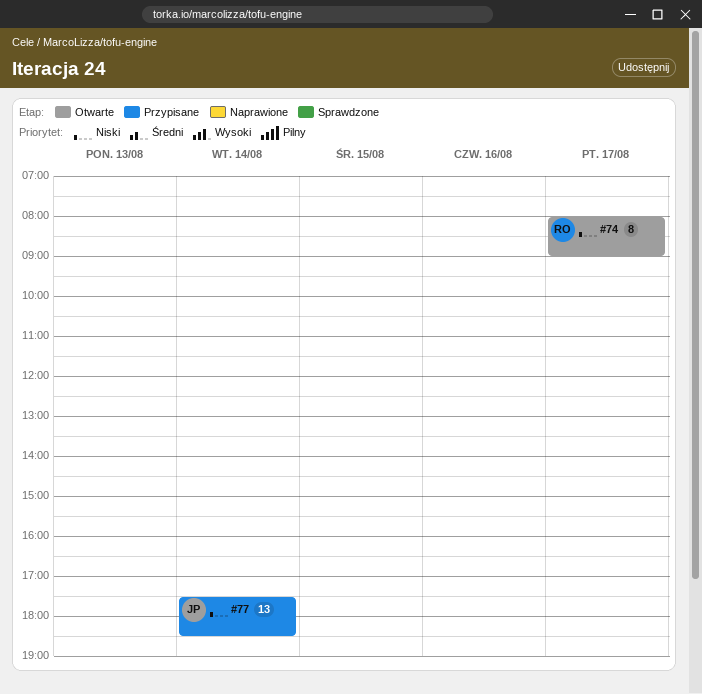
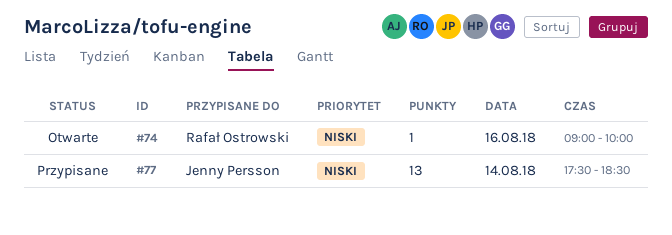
#74, estimate: 8 -> 1
#74, day: Aug 17 -> Aug 16
#74, begins: 08:00 -> 09:00
#74, ends: 09:00 -> 10:00

